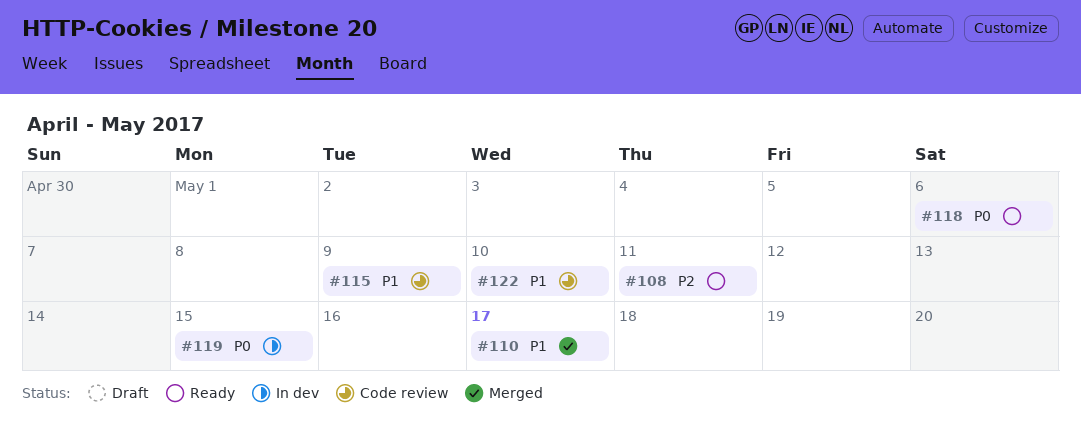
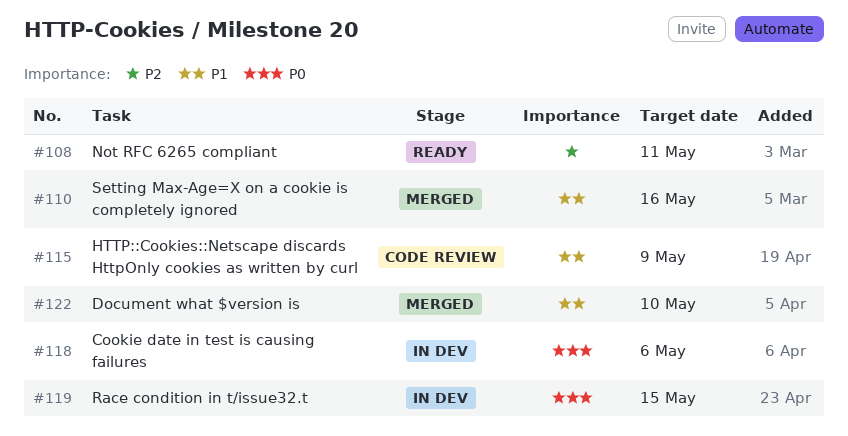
#110, due: May 17 -> May 16
#118, status: Ready -> In dev
#122, status: Code review -> Merged

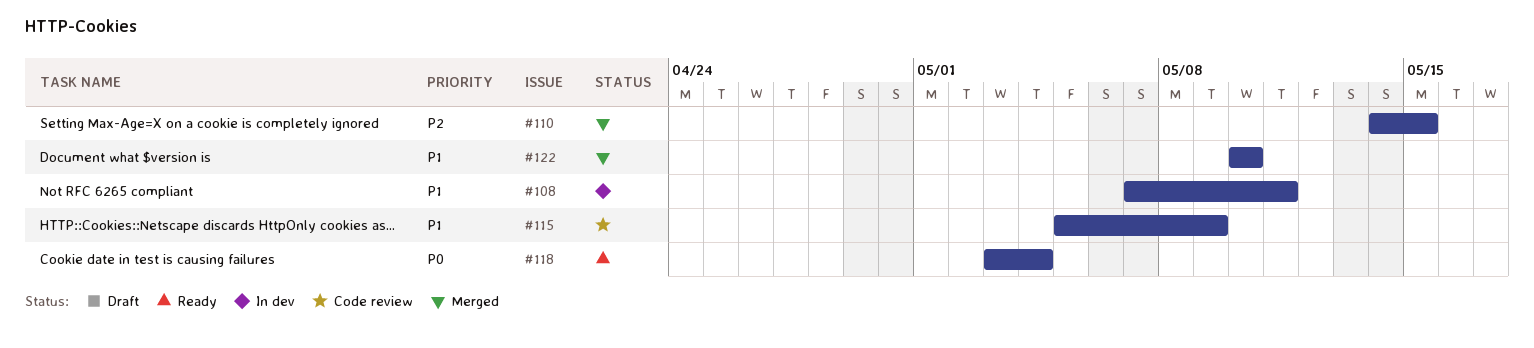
#108, status: Ready -> In dev
#108, priority: P2 -> P1
#110, priority: P1 -> P2
#110, due: May 16 -> May 15
#118, status: In dev -> Ready
#118, due: May 6 -> May 4
#119: present -> none

